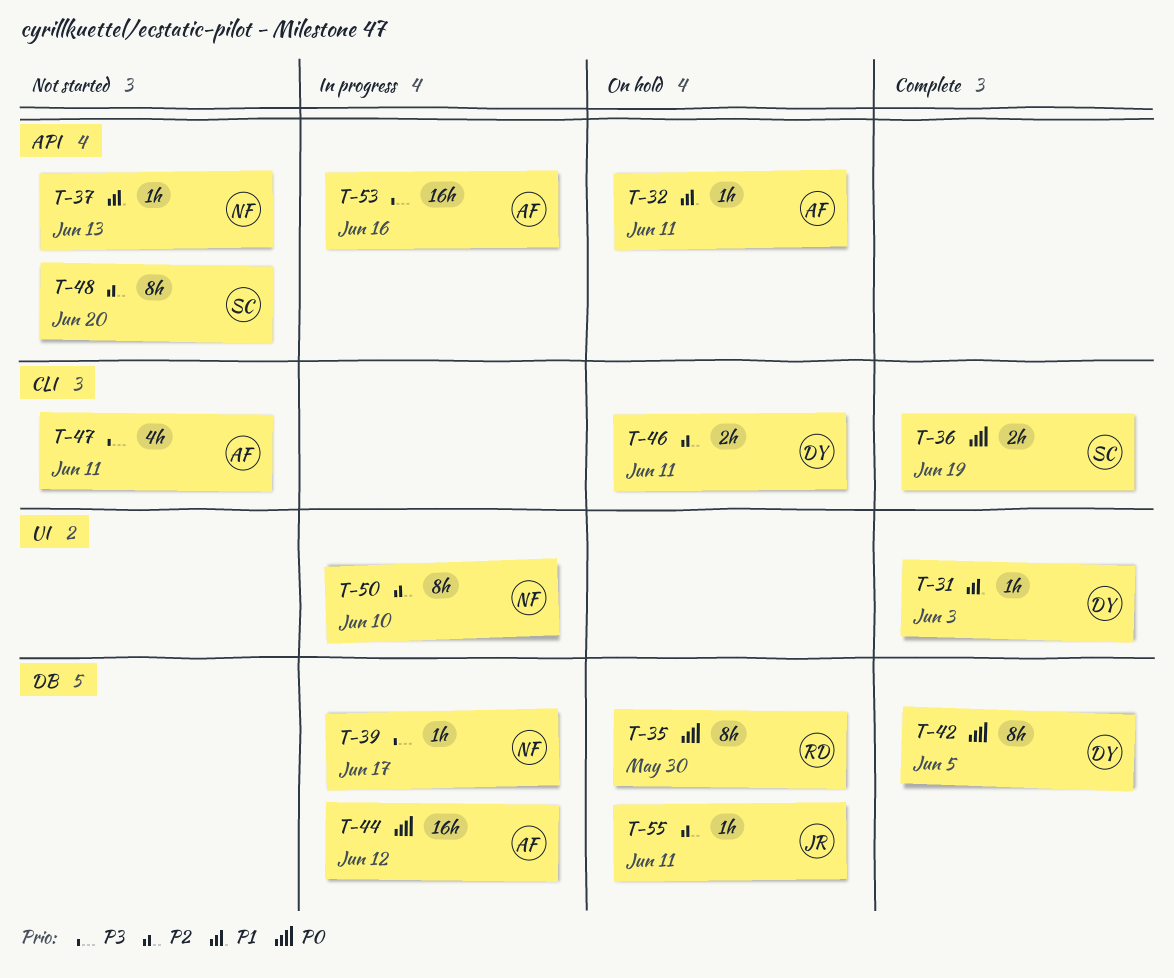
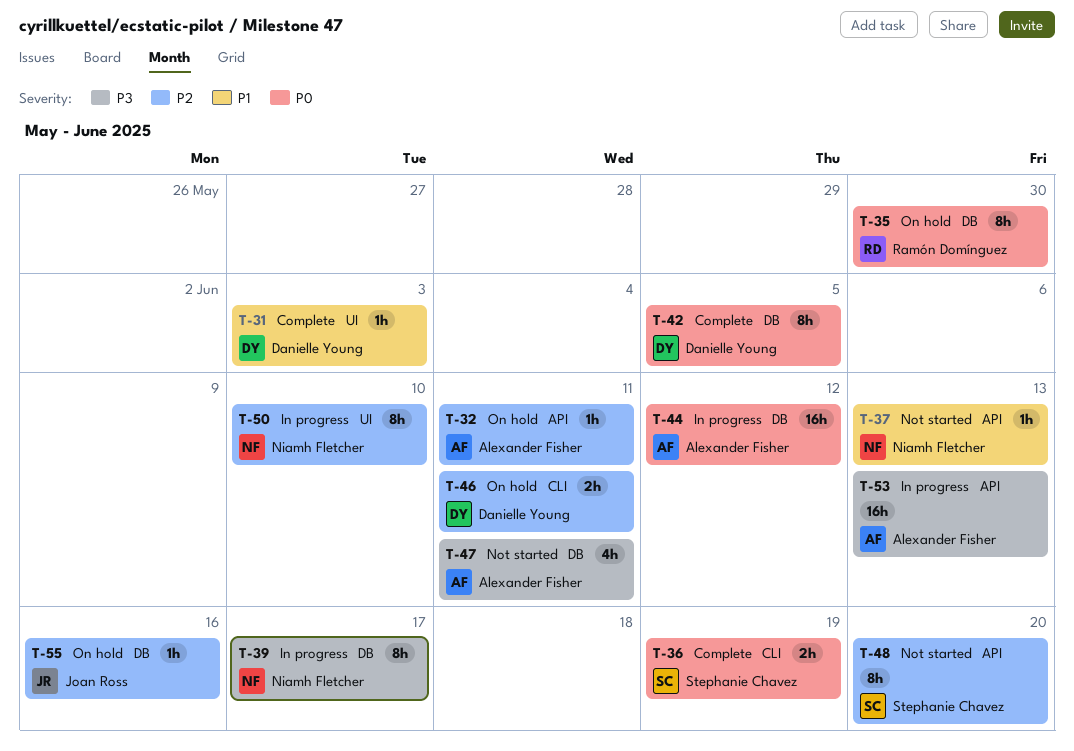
T-32, priority: P1 -> P2
T-39, estimate: 1h -> 8h
T-47, label: CLI -> DB
T-53, due: Jun 16 -> Jun 13
T-55, due: Jun 11 -> Jun 16

